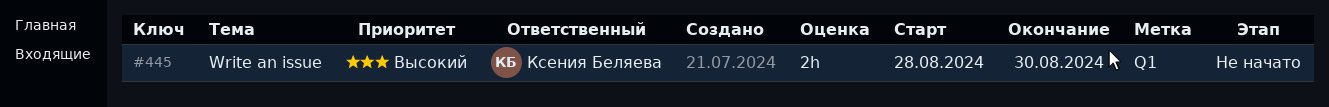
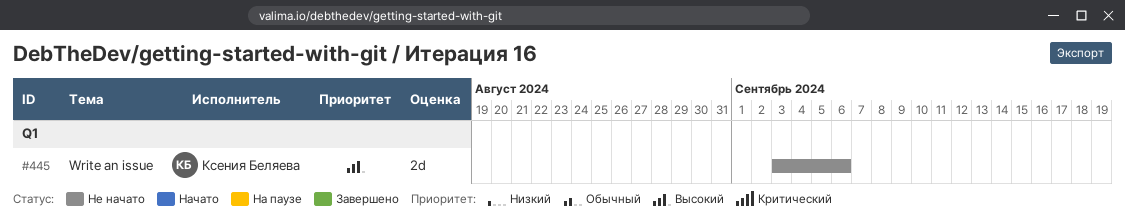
#445, estimate: 2h -> 2d
#445, start: Aug 28 -> Sep 3
#445, due: Aug 30 -> Sep 6

